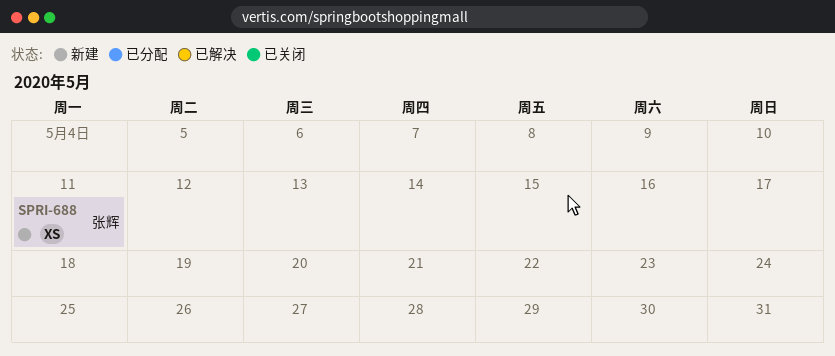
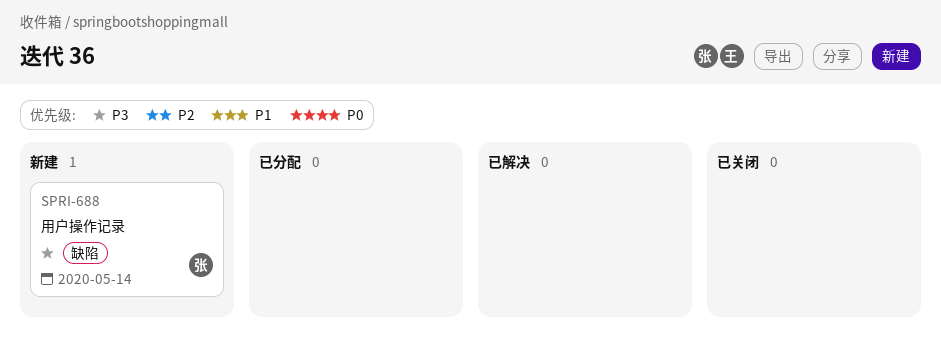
SPRI-688, due: May 11 -> May 14

